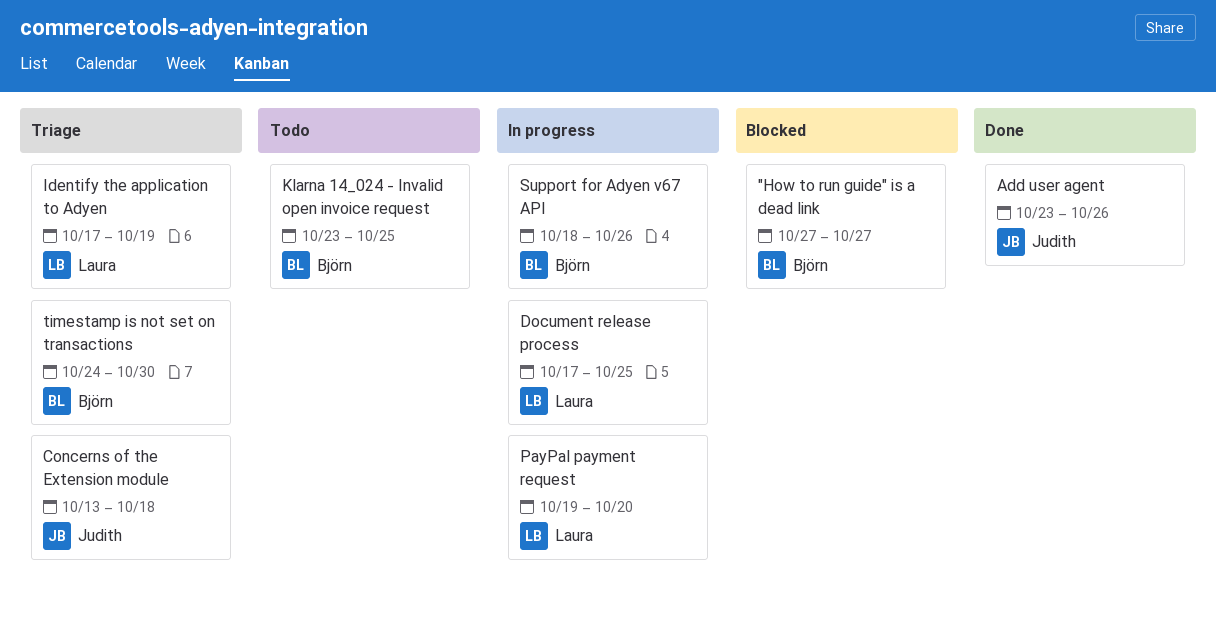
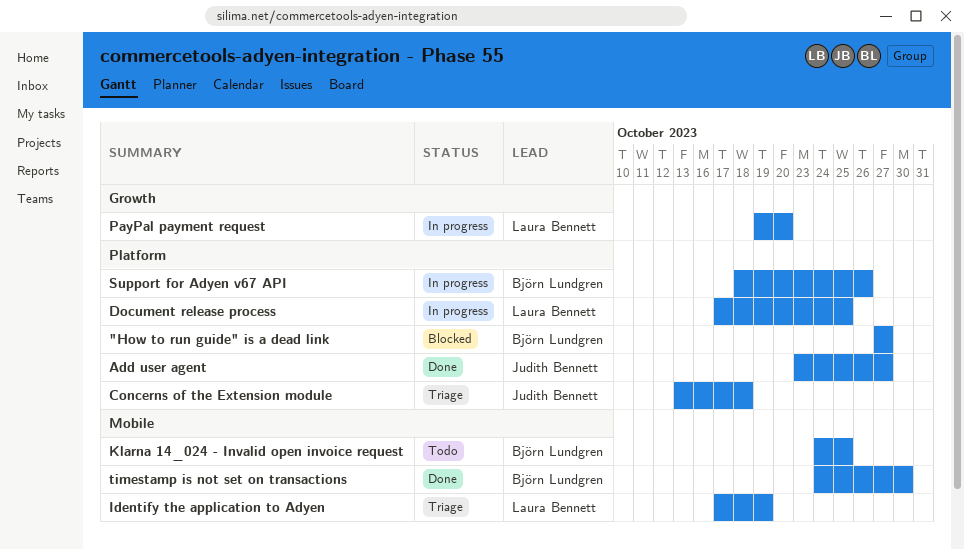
Add user agent, due: Oct 26 -> Oct 27
Klarna 14_024 - Invalid open invoice request, start: Oct 23 -> Oct 24
timestamp is not set on transactions, status: Triage -> Done

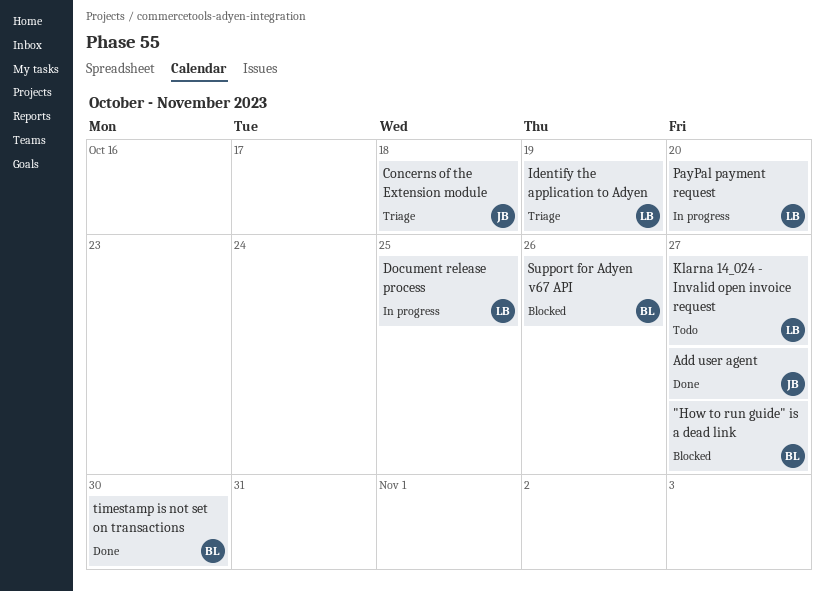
Klarna 14_024 - Invalid open invoice request, owner: Björn Lundgren -> Laura Bennett
Klarna 14_024 - Invalid open invoice request, due: Oct 25 -> Oct 27
Support for Adyen v67 API, status: In progress -> Blocked

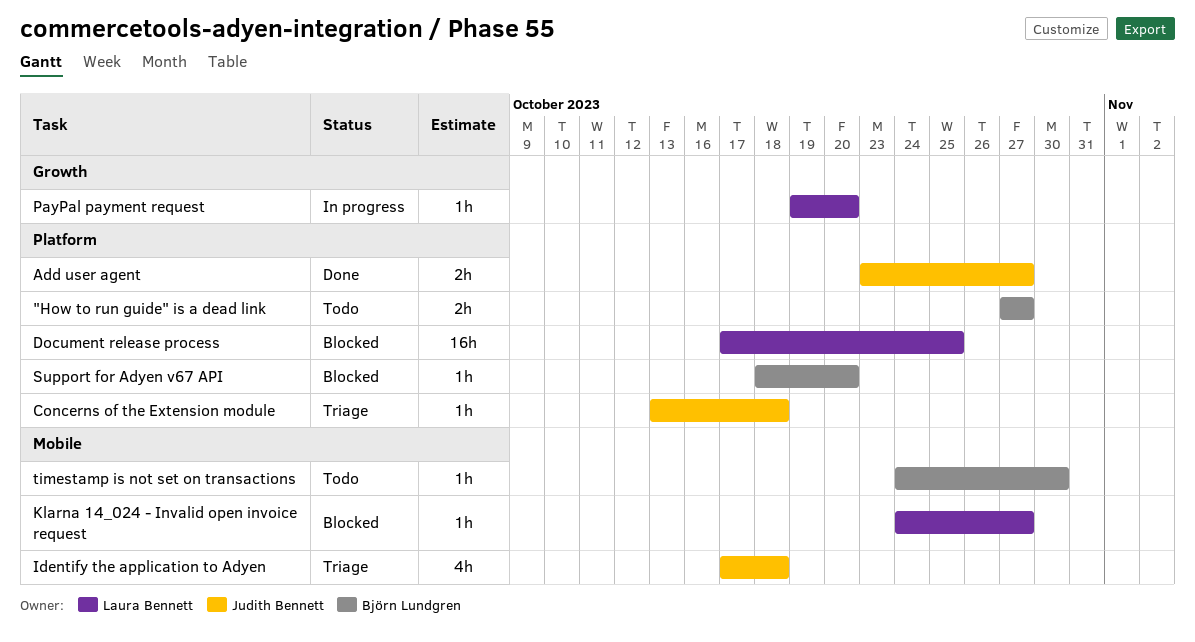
"How to run guide" is a dead link, status: Blocked -> Todo
Document release process, status: In progress -> Blocked
Identify the application to Adyen, owner: Laura Bennett -> Judith Bennett
Identify the application to Adyen, due: Oct 19 -> Oct 18
Klarna 14_024 - Invalid open invoice request, status: Todo -> Blocked
Support for Adyen v67 API, due: Oct 26 -> Oct 20
timestamp is not set on transactions, status: Done -> Todo

